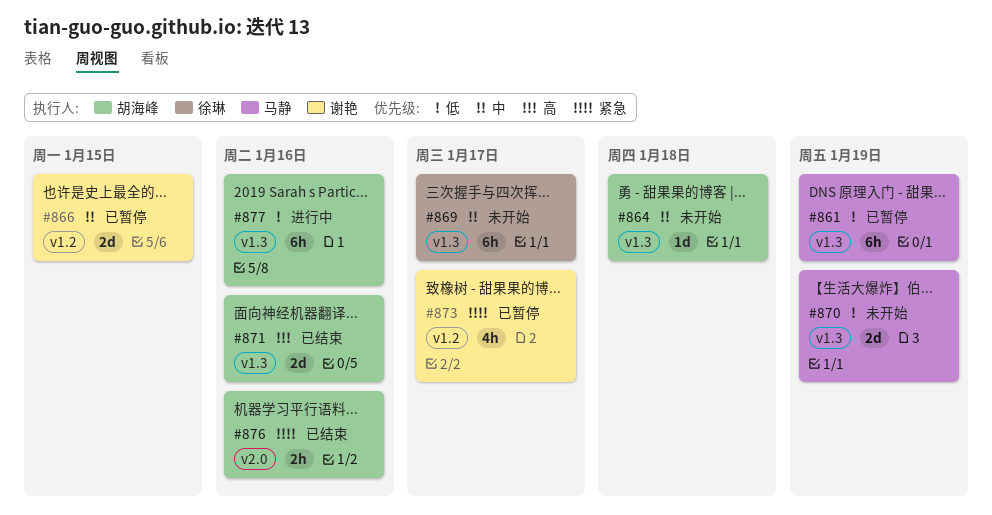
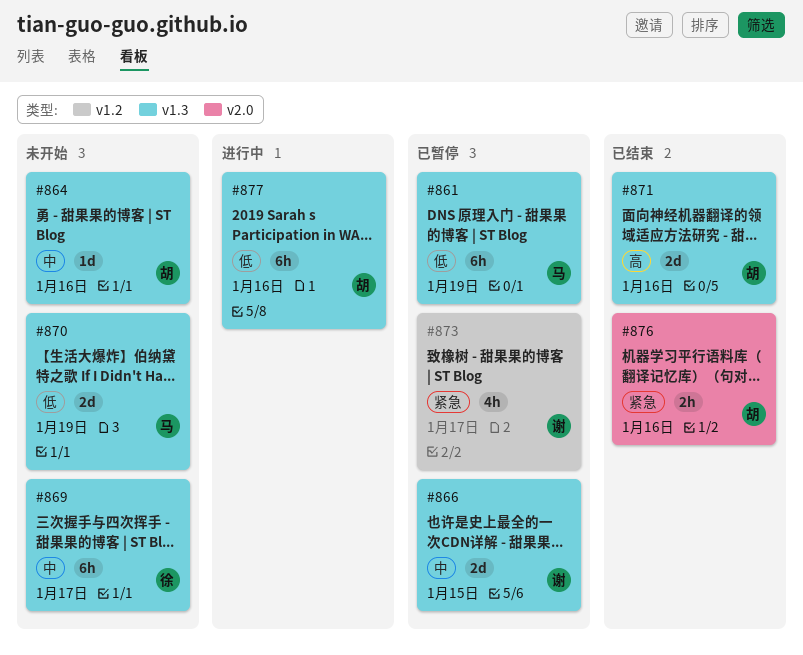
#864, due: Jan 18 -> Jan 16
#866, label: v1.2 -> v1.3

